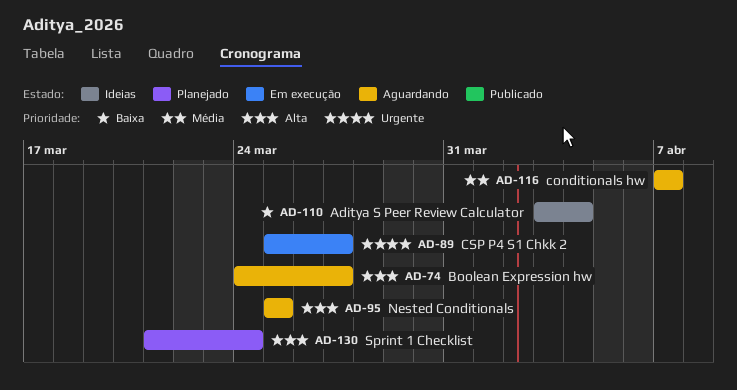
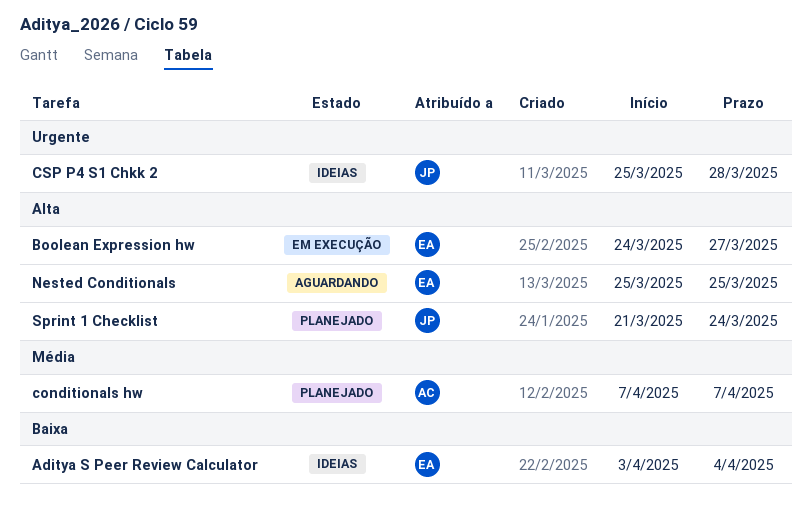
Boolean Expression hw, status: Aguardando -> Em execução
conditionals hw, status: Aguardando -> Planejado
CSP P4 S1 Chkk 2, status: Em execução -> Ideias
CSP P4 S1 Chkk 2, due: Mar 27 -> Mar 28

